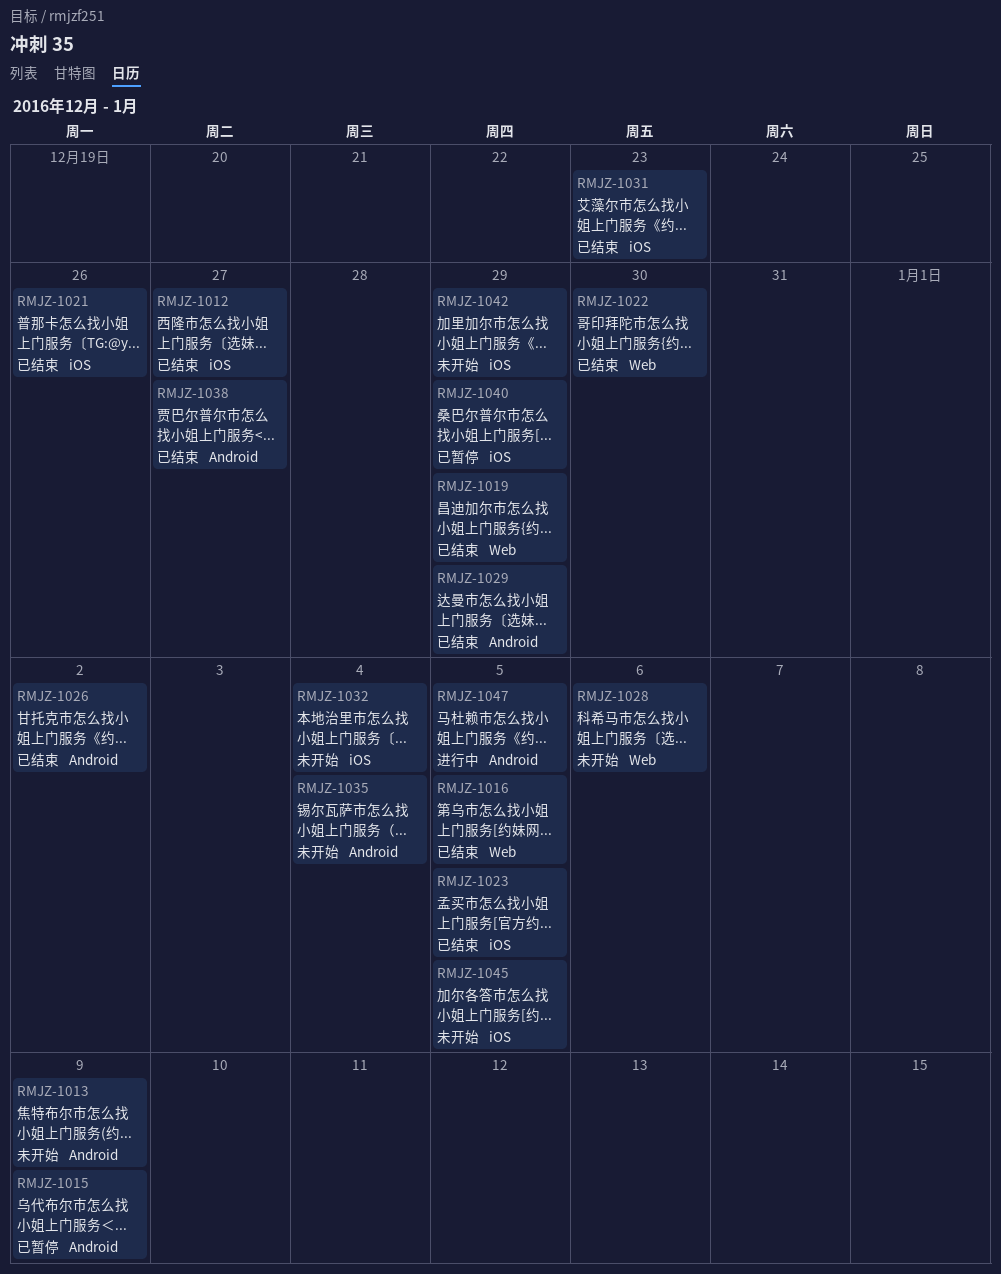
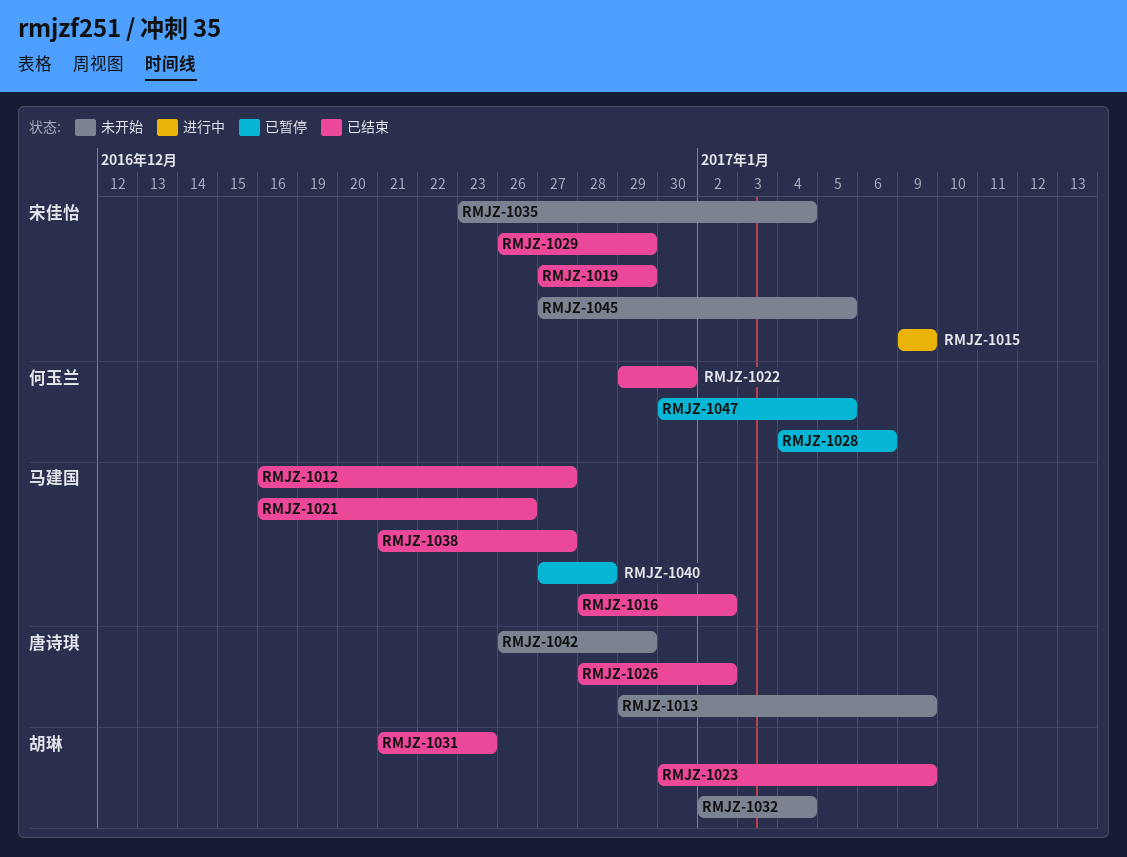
RMJZ-1015, status: 已暂停 -> 进行中
RMJZ-1016, due: Jan 5 -> Jan 2
RMJZ-1023, due: Jan 5 -> Jan 9
RMJZ-1028, status: 未开始 -> 已暂停
RMJZ-1040, due: Dec 29 -> Dec 28
RMJZ-1047, status: 进行中 -> 已暂停

